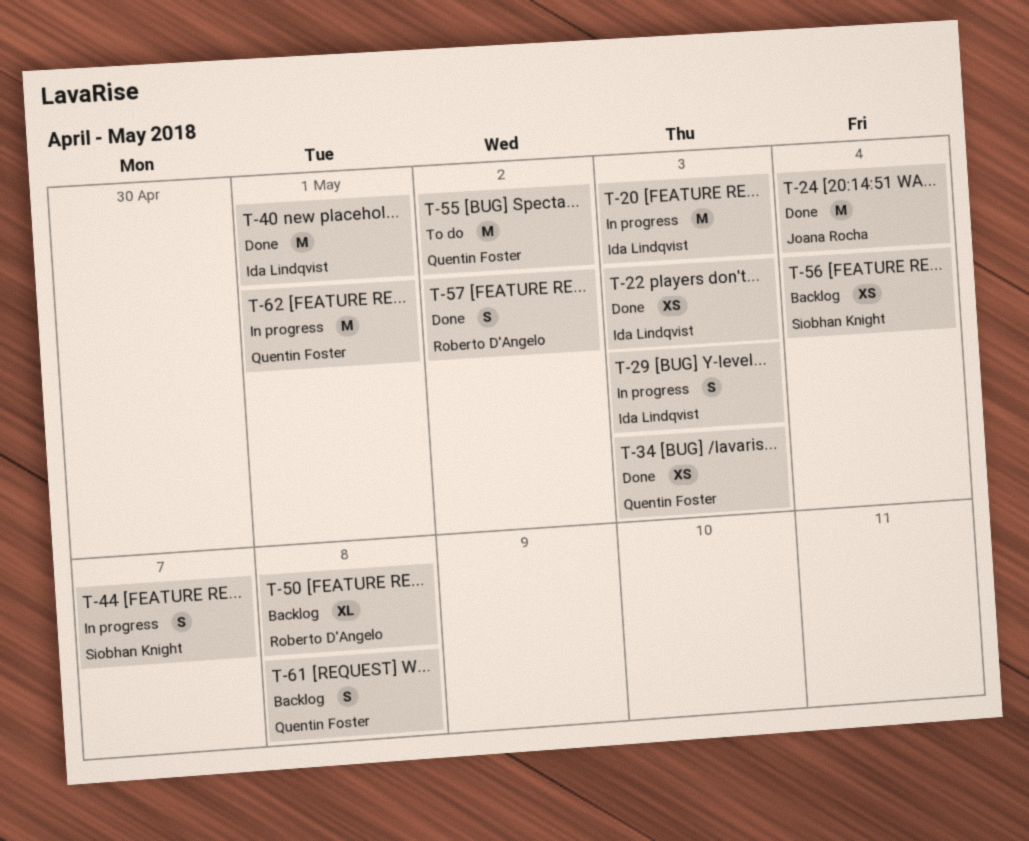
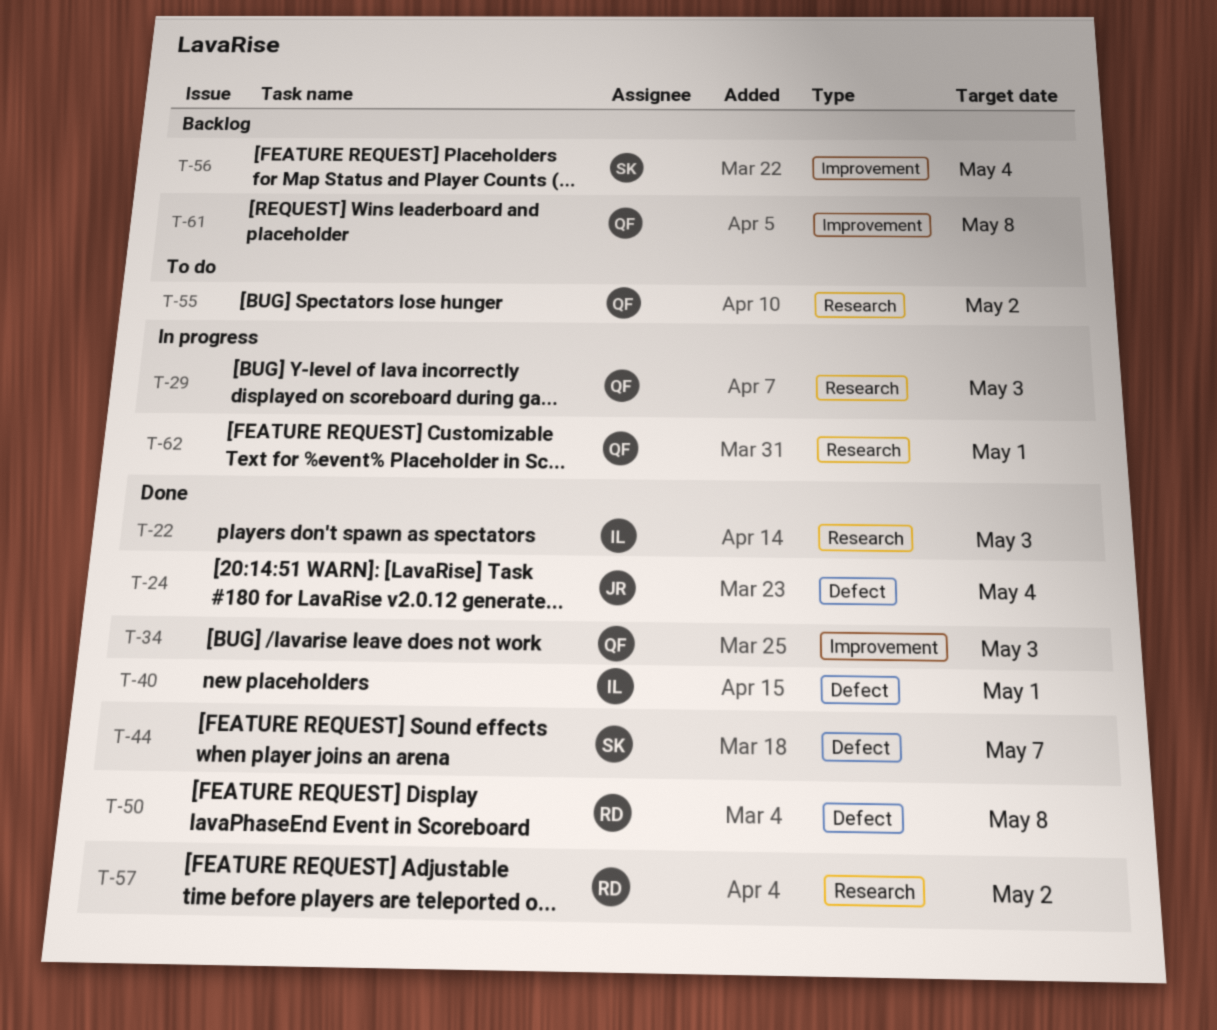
T-20: present -> none
T-29, owner: Ida Lindqvist -> Quentin Foster
T-44, status: In progress -> Done
T-50, status: Backlog -> Done

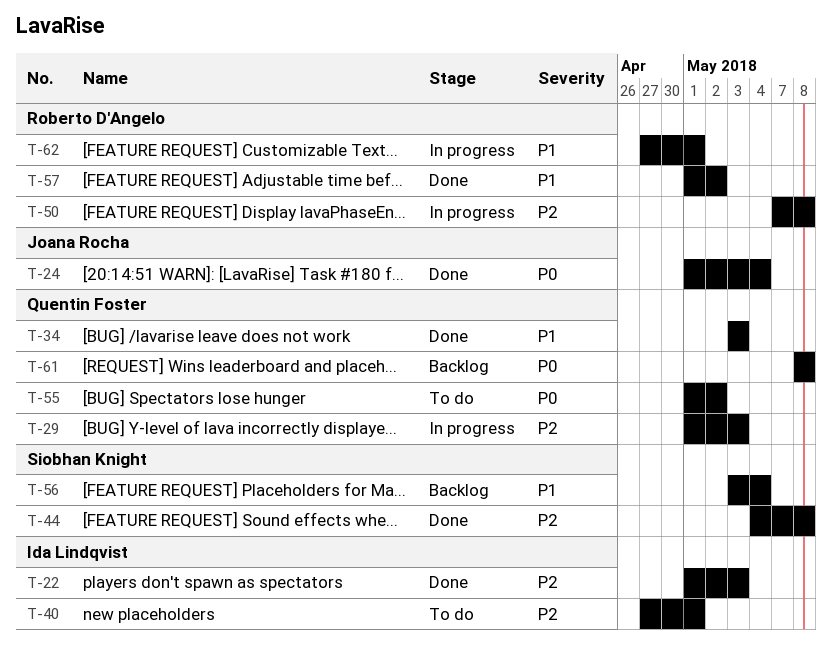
T-40, status: Done -> To do
T-44, due: May 7 -> May 8
T-50, status: Done -> In progress
T-62, owner: Quentin Foster -> Roberto D'Angelo

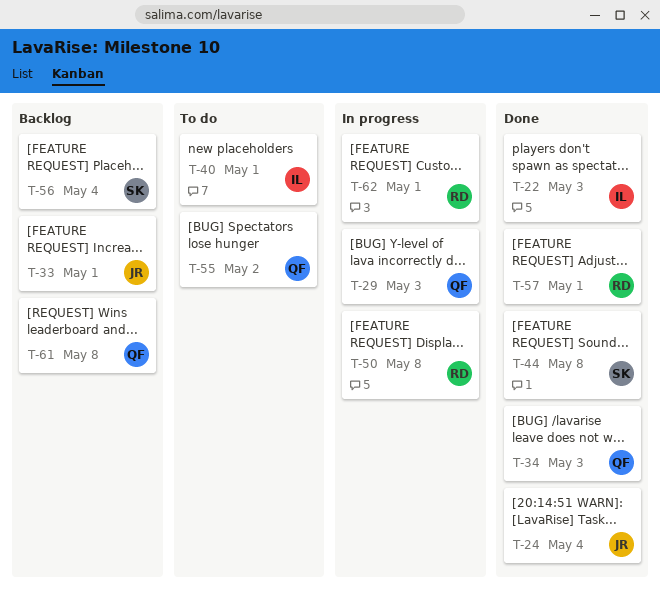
T-33: none -> present
T-57, due: May 2 -> May 1

